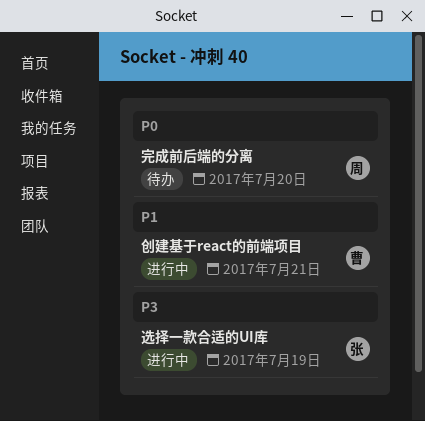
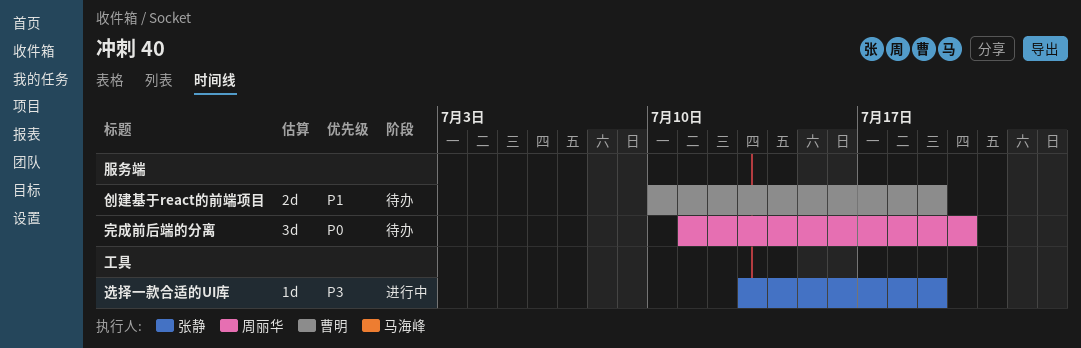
创建基于react的前端项目, status: 进行中 -> 待办
创建基于react的前端项目, due: Jul 21 -> Jul 19

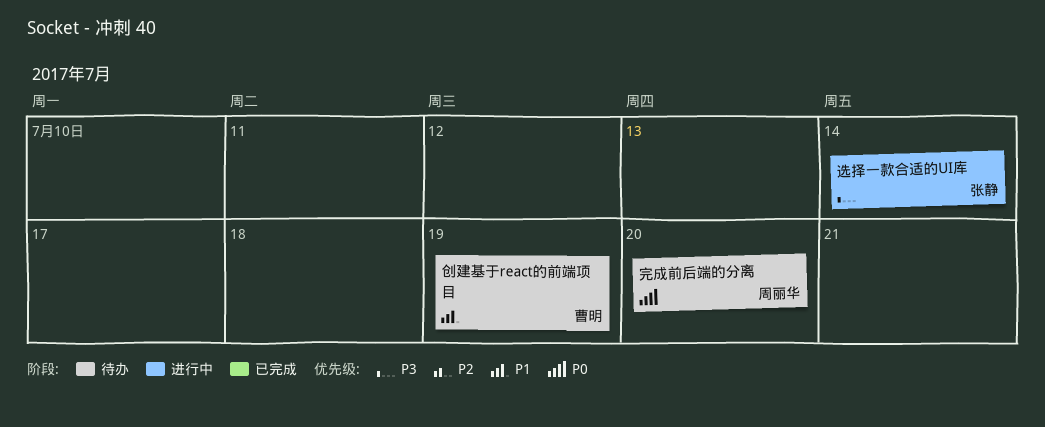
选择一款合适的UI库, due: Jul 19 -> Jul 14

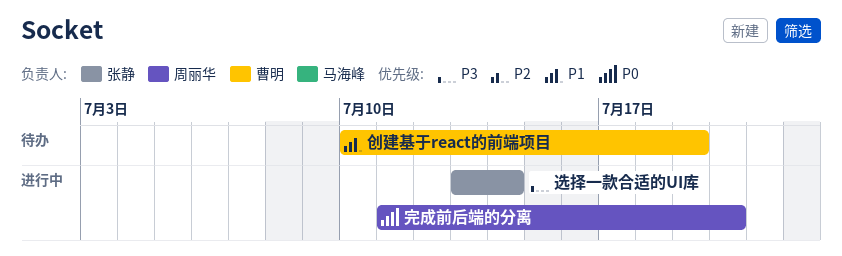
完成前后端的分离, status: 待办 -> 进行中

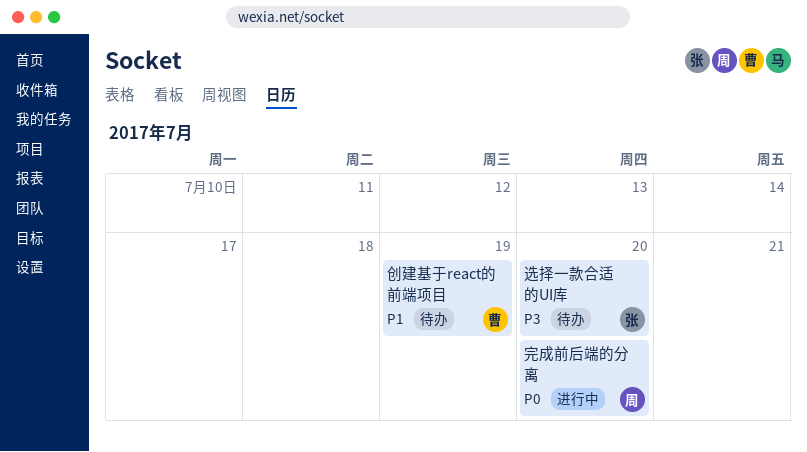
选择一款合适的UI库, status: 进行中 -> 待办
选择一款合适的UI库, due: Jul 14 -> Jul 20

